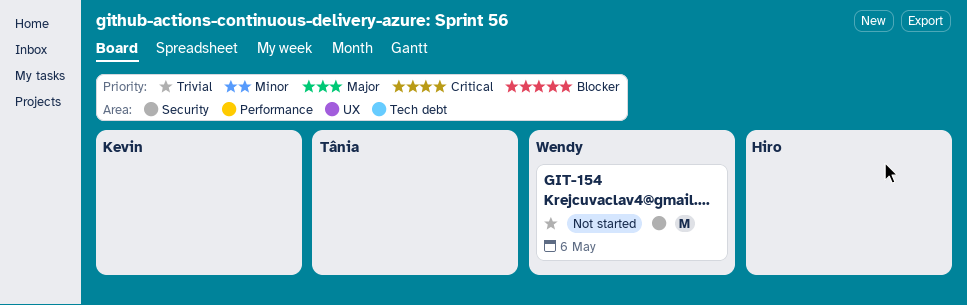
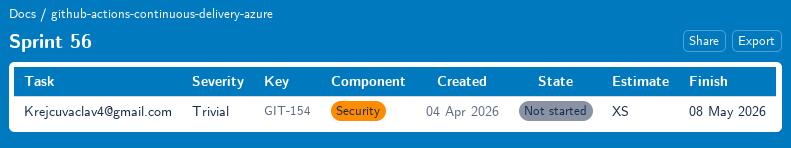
GIT-154, estimate: M -> XS
GIT-154, due: May 6 -> May 8

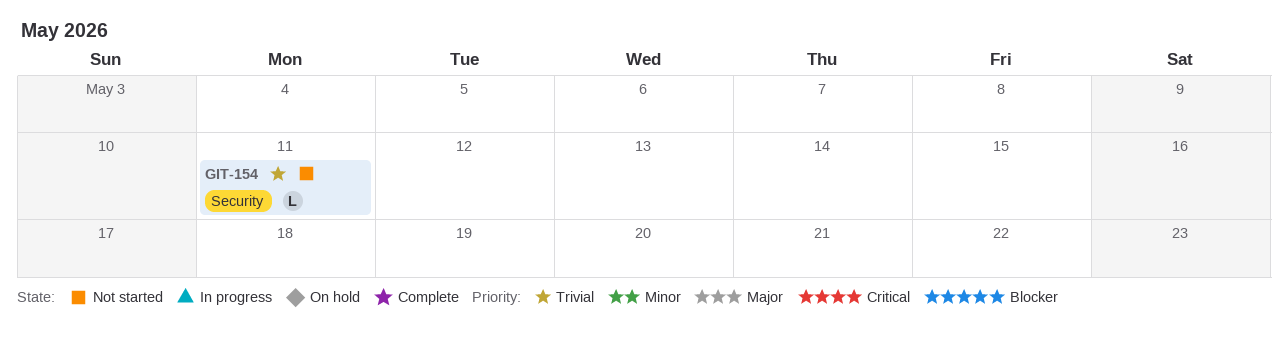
GIT-154, estimate: XS -> L
GIT-154, due: May 8 -> May 11

